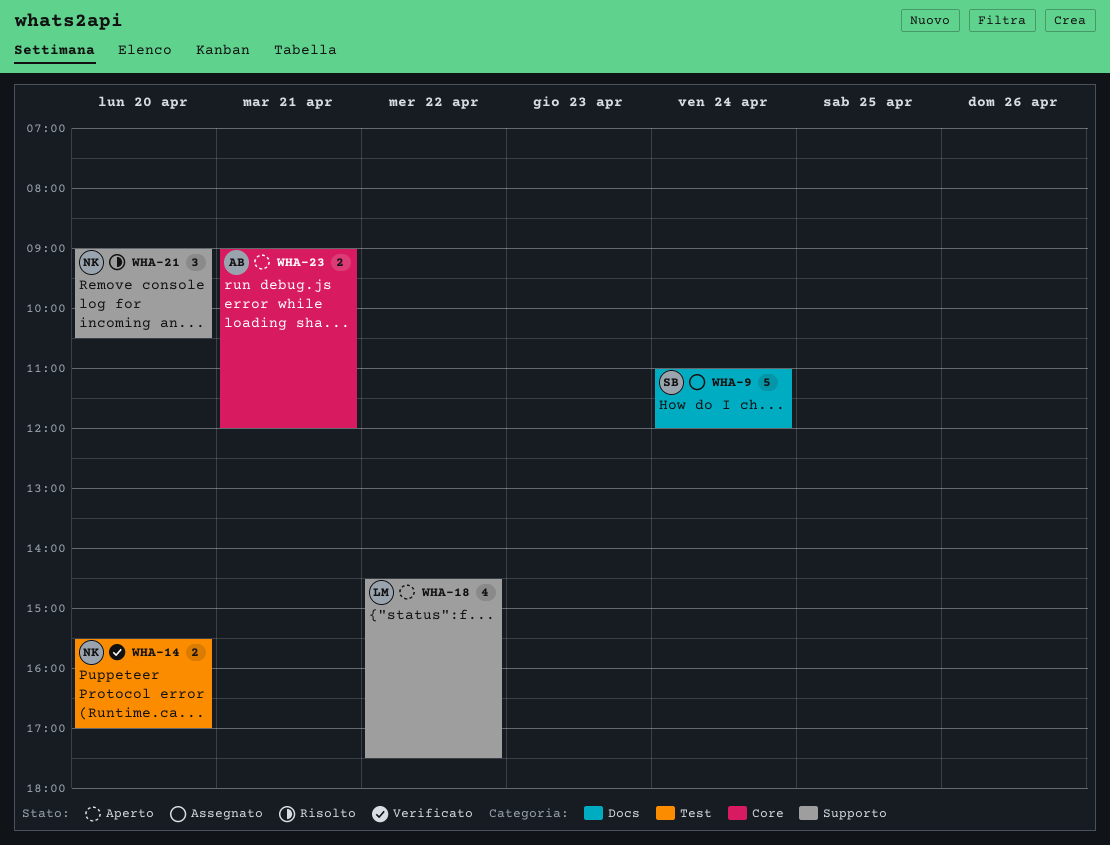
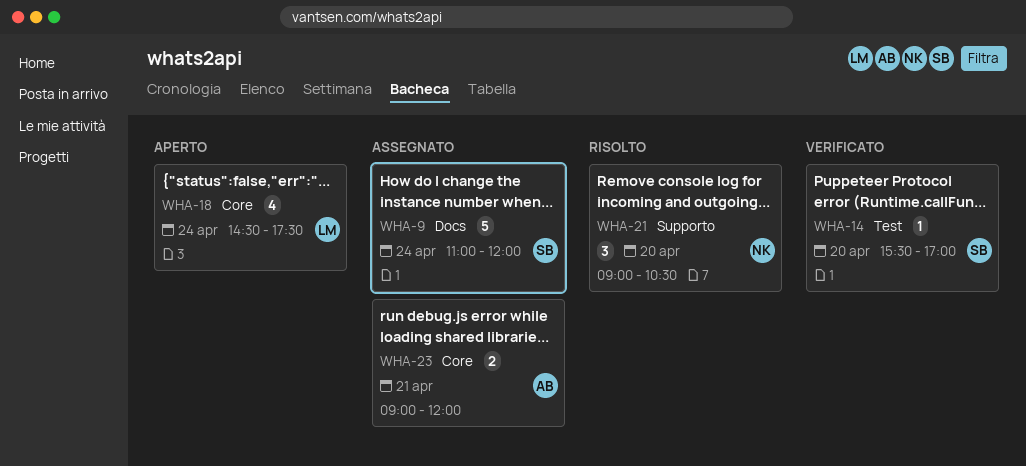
WHA-14, owner: NK -> SB
WHA-14, estimate: 2 -> 1
WHA-18, label: Supporto -> Core
WHA-18, day: Apr 22 -> Apr 24
WHA-23, status: Aperto -> Assegnato

